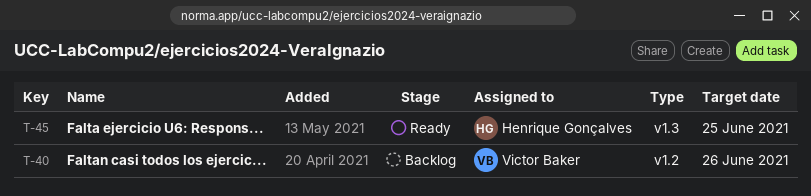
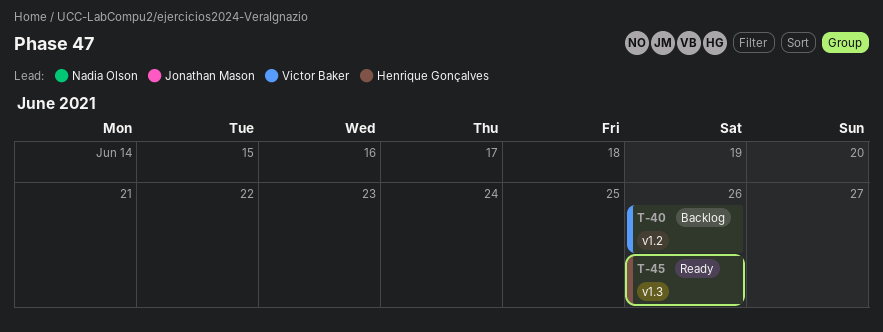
T-45, due: Jun 25 -> Jun 26

